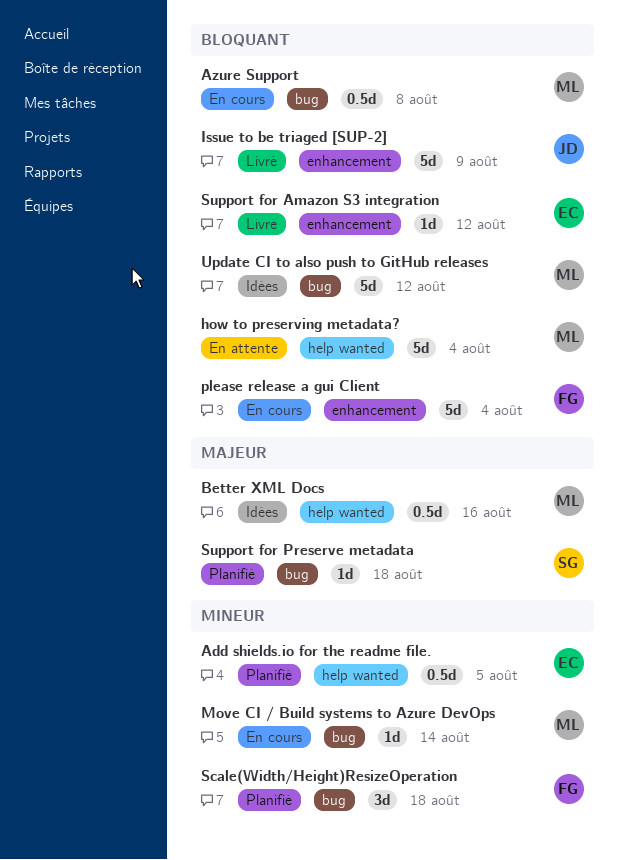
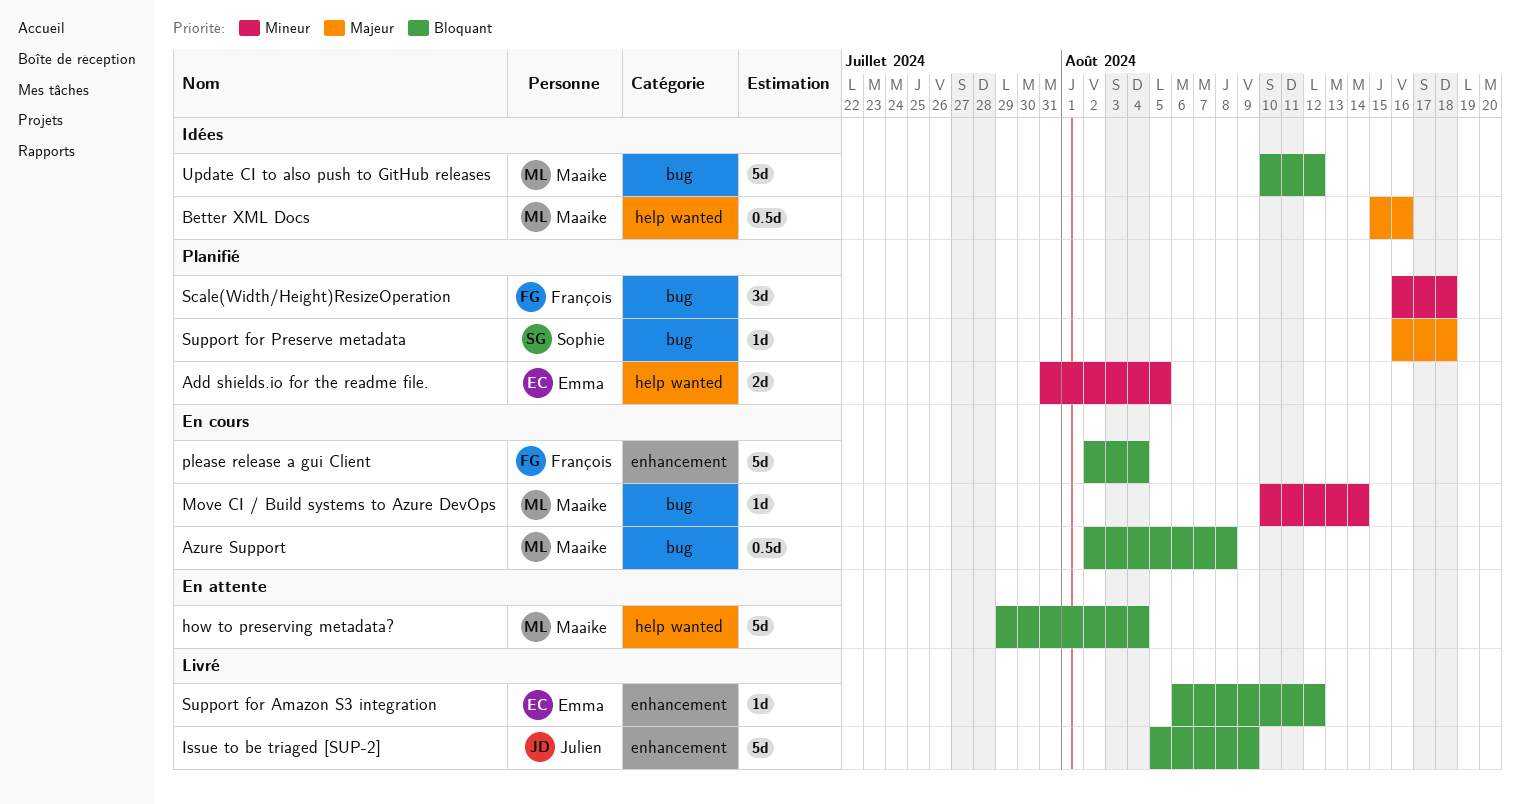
Add shields.io for the readme file., estimate: 0.5d -> 2d

